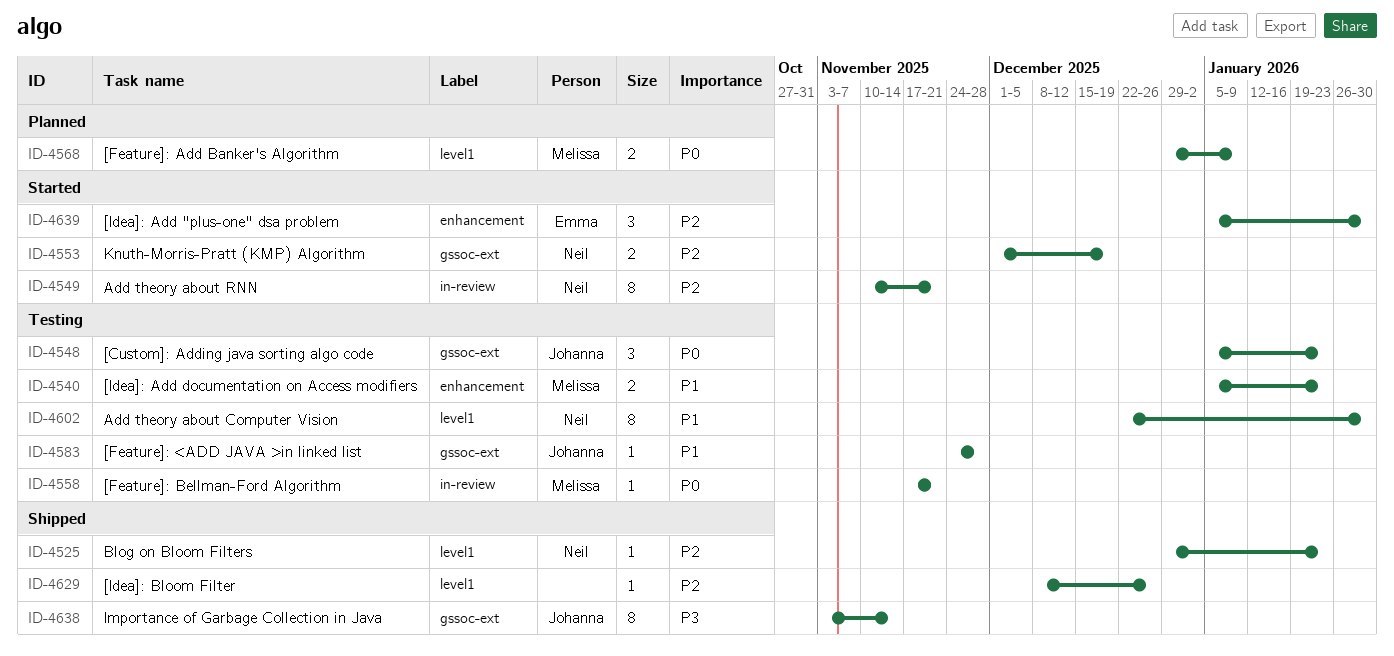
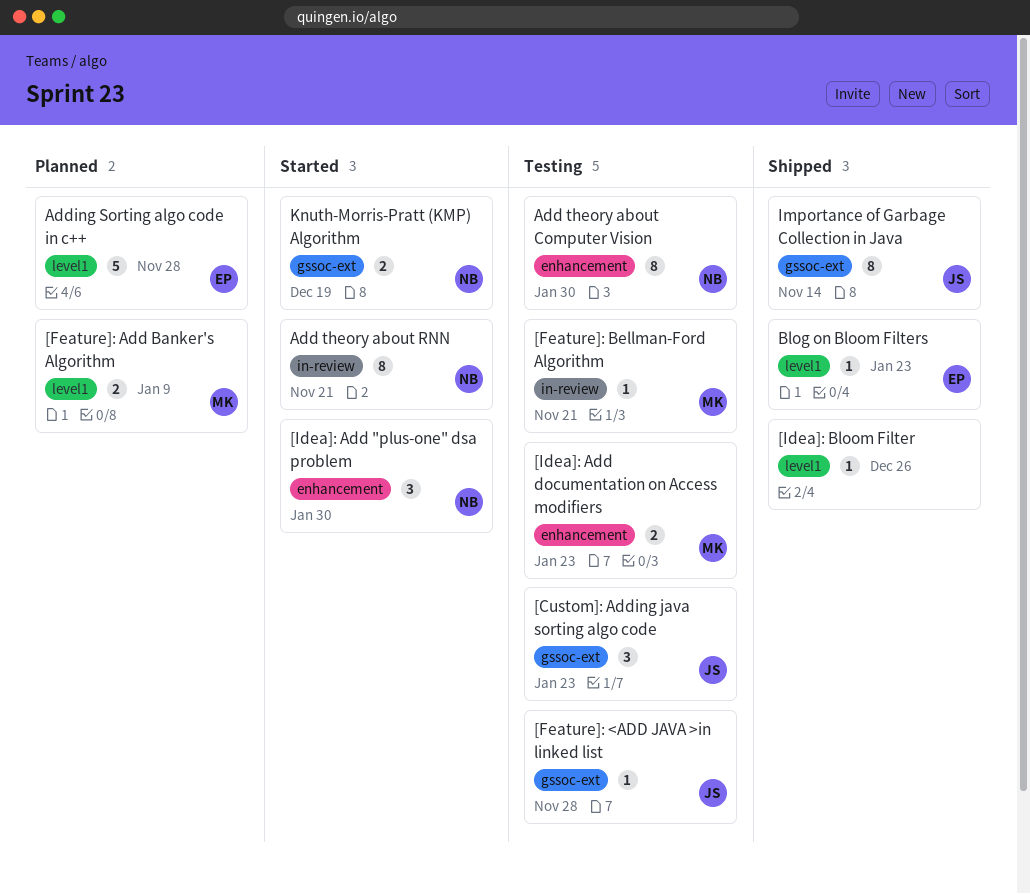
[Idea]: Add "plus-one" dsa problem, owner: Emma -> Neil
Add theory about Computer Vision, label: level1 -> enhancement
Adding Sorting algo code in c++: none -> present
Blog on Bloom Filters, owner: Neil -> Emma

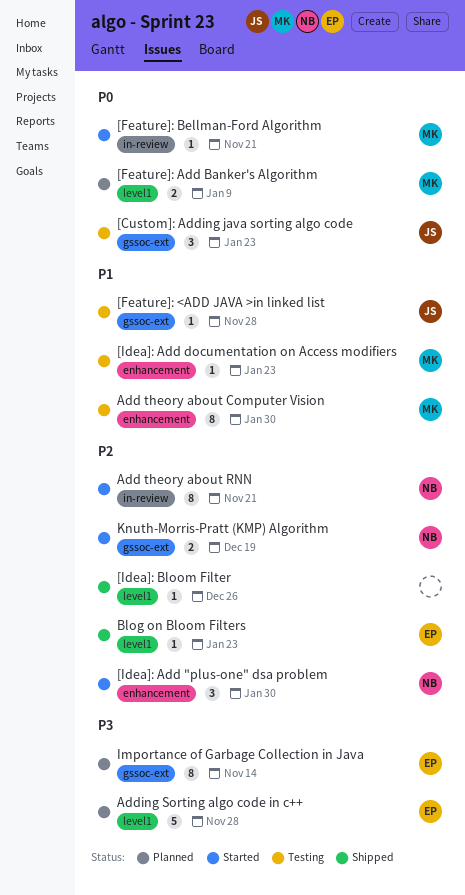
[Feature]: Bellman-Ford Algorithm, status: Testing -> Started
[Idea]: Add documentation on Access modifiers, estimate: 2 -> 1
Add theory about Computer Vision, owner: NB -> MK
Importance of Garbage Collection in Java, status: Shipped -> Planned
Importance of Garbage Collection in Java, owner: JS -> EP

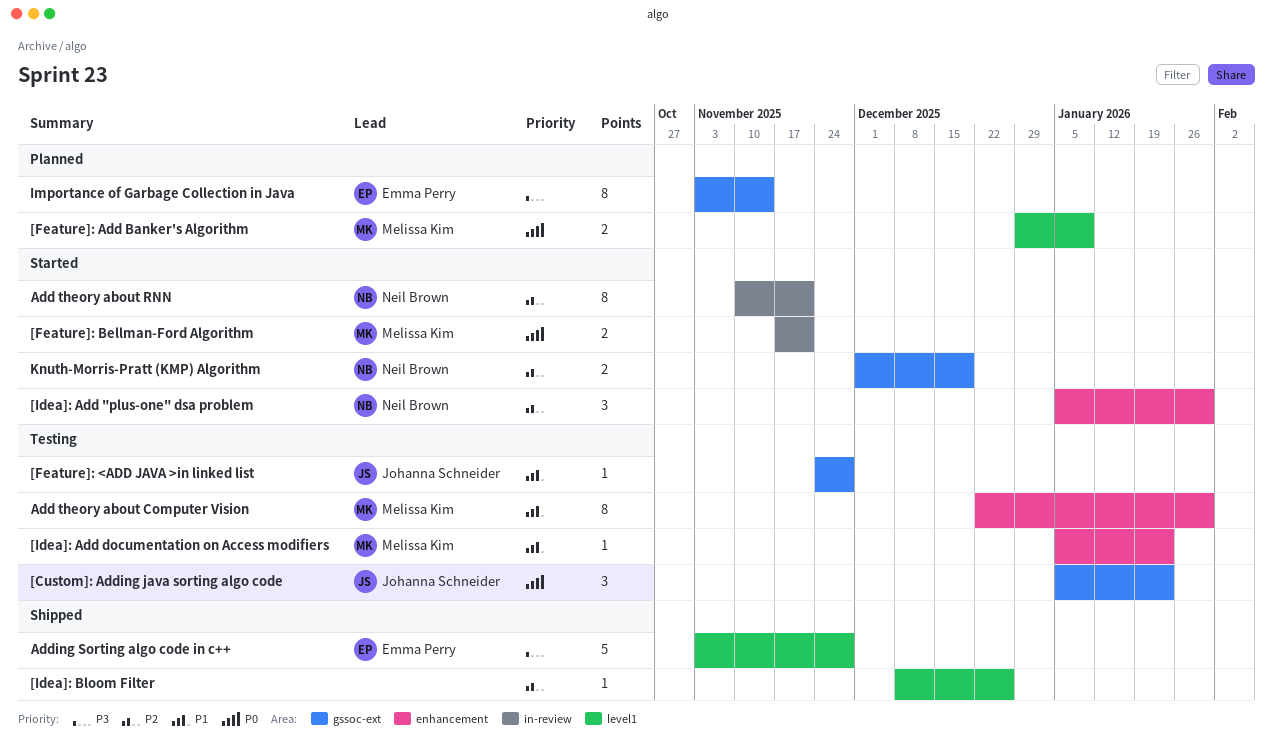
[Feature]: Bellman-Ford Algorithm, estimate: 1 -> 2
Adding Sorting algo code in c++, status: Planned -> Shipped
Blog on Bloom Filters: present -> none

